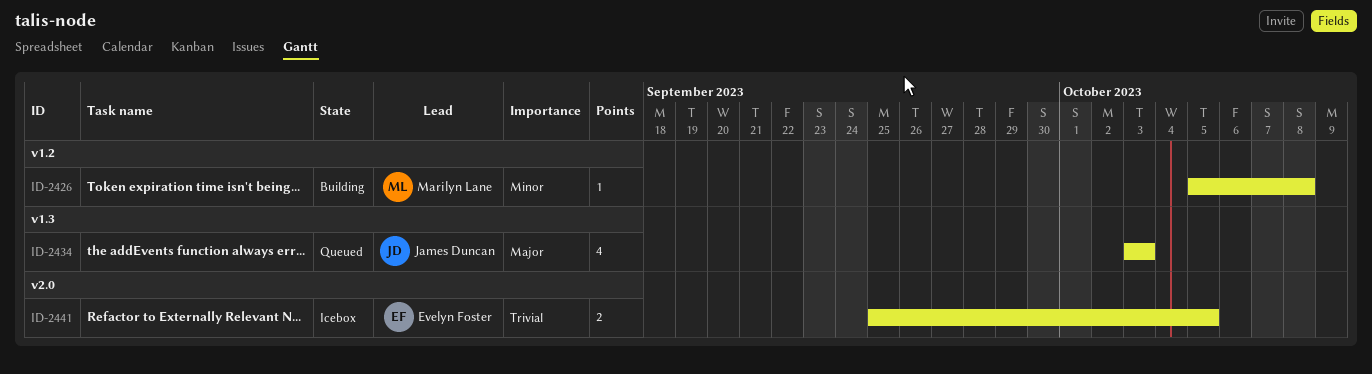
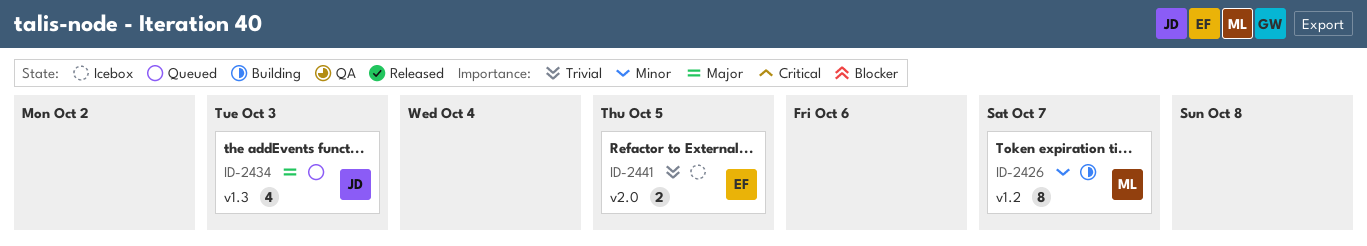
ID-2426, estimate: 1 -> 8
ID-2426, due: Oct 8 -> Oct 7

